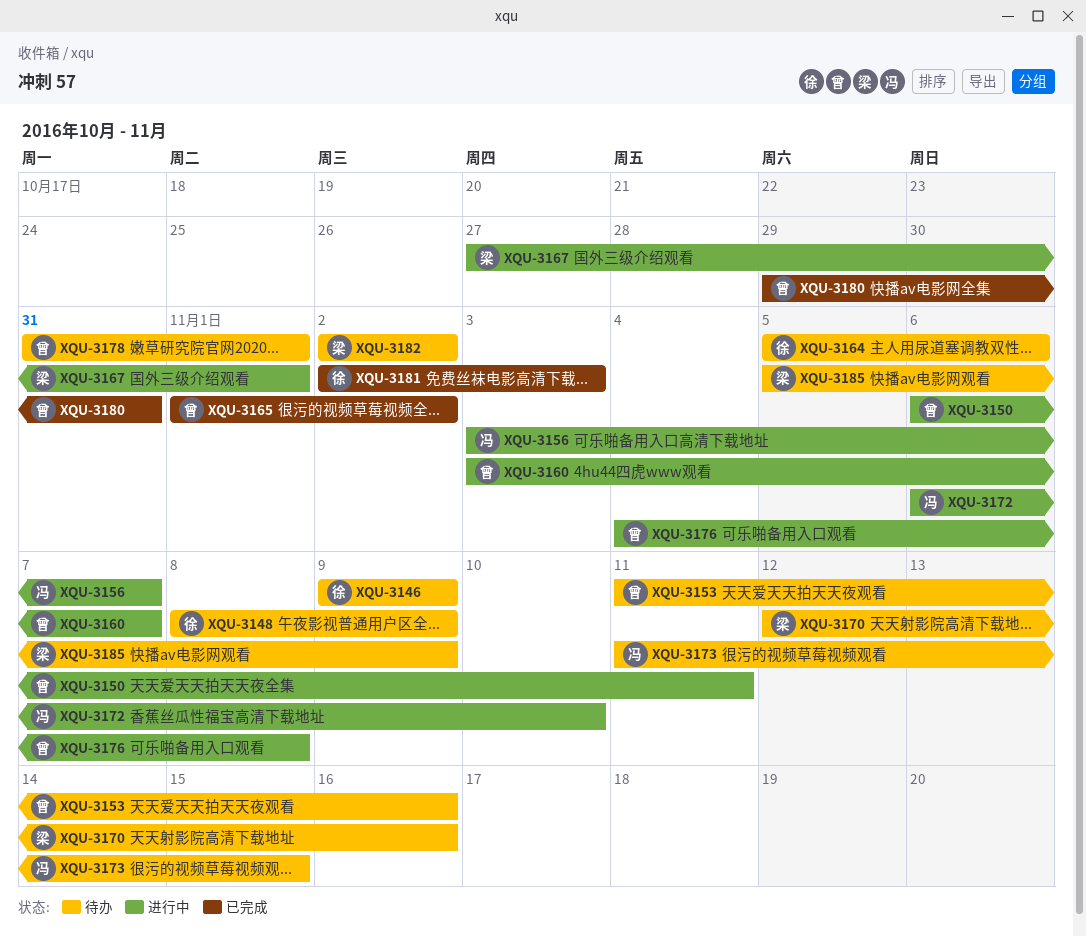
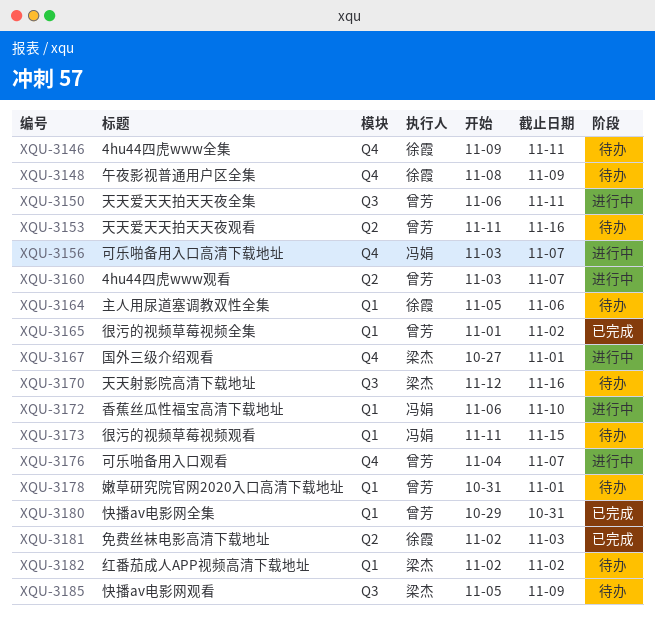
XQU-3146, due: Nov 9 -> Nov 11
XQU-3176, due: Nov 8 -> Nov 7

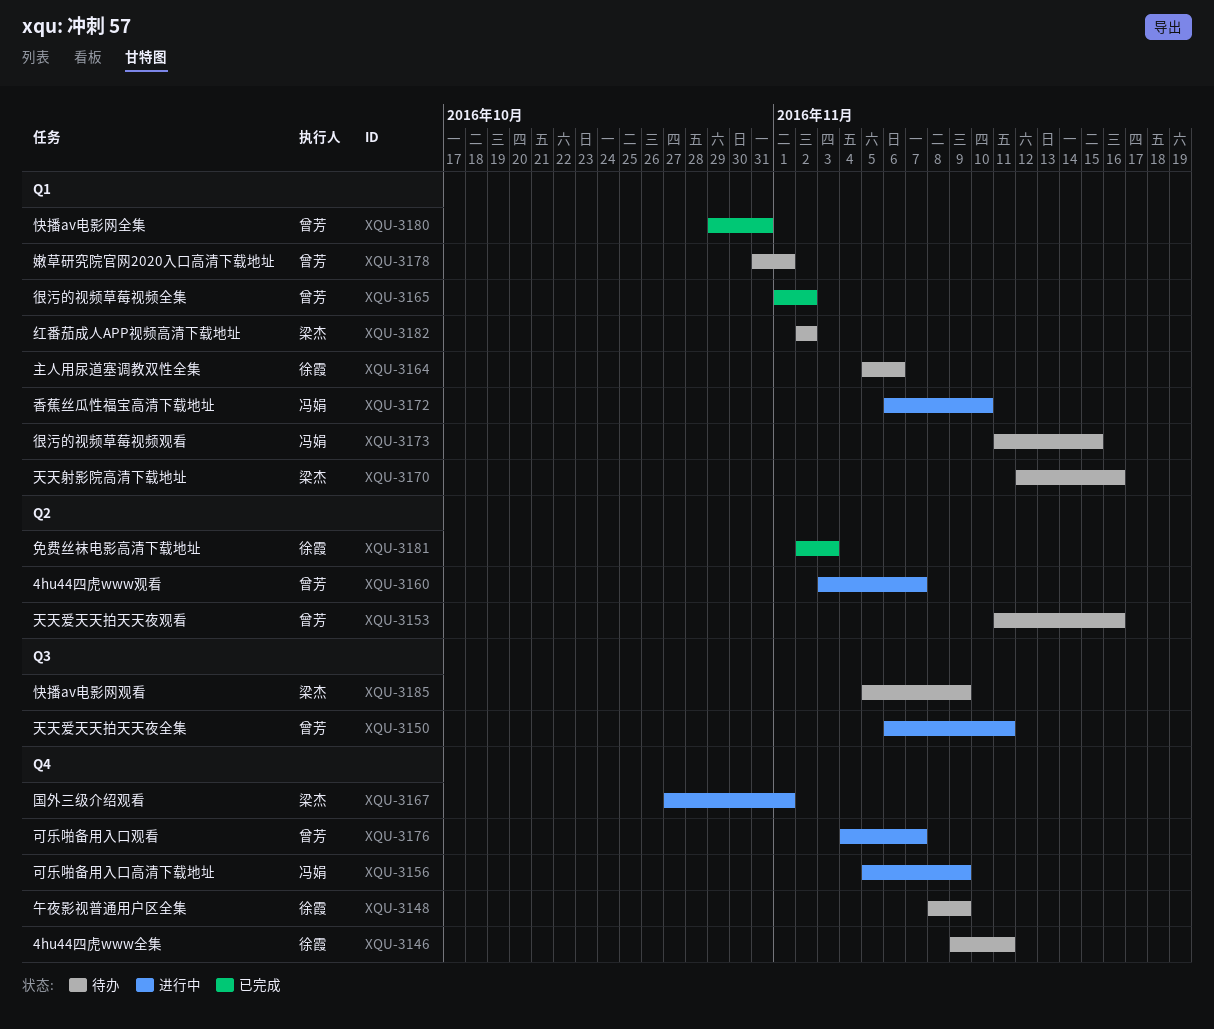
XQU-3156, start: Nov 3 -> Nov 5
XQU-3156, due: Nov 7 -> Nov 9
XQU-3170, label: Q3 -> Q1

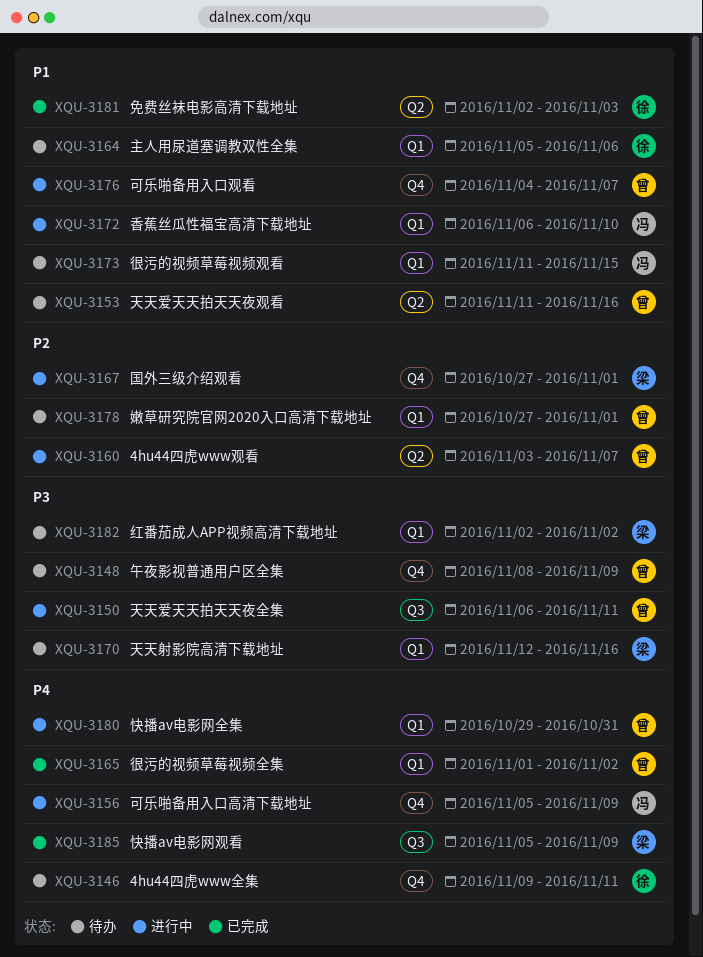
XQU-3148, owner: 徐霞 -> 曾芳
XQU-3178, start: Oct 31 -> Oct 27
XQU-3180, status: 已完成 -> 进行中
XQU-3185, status: 待办 -> 已完成

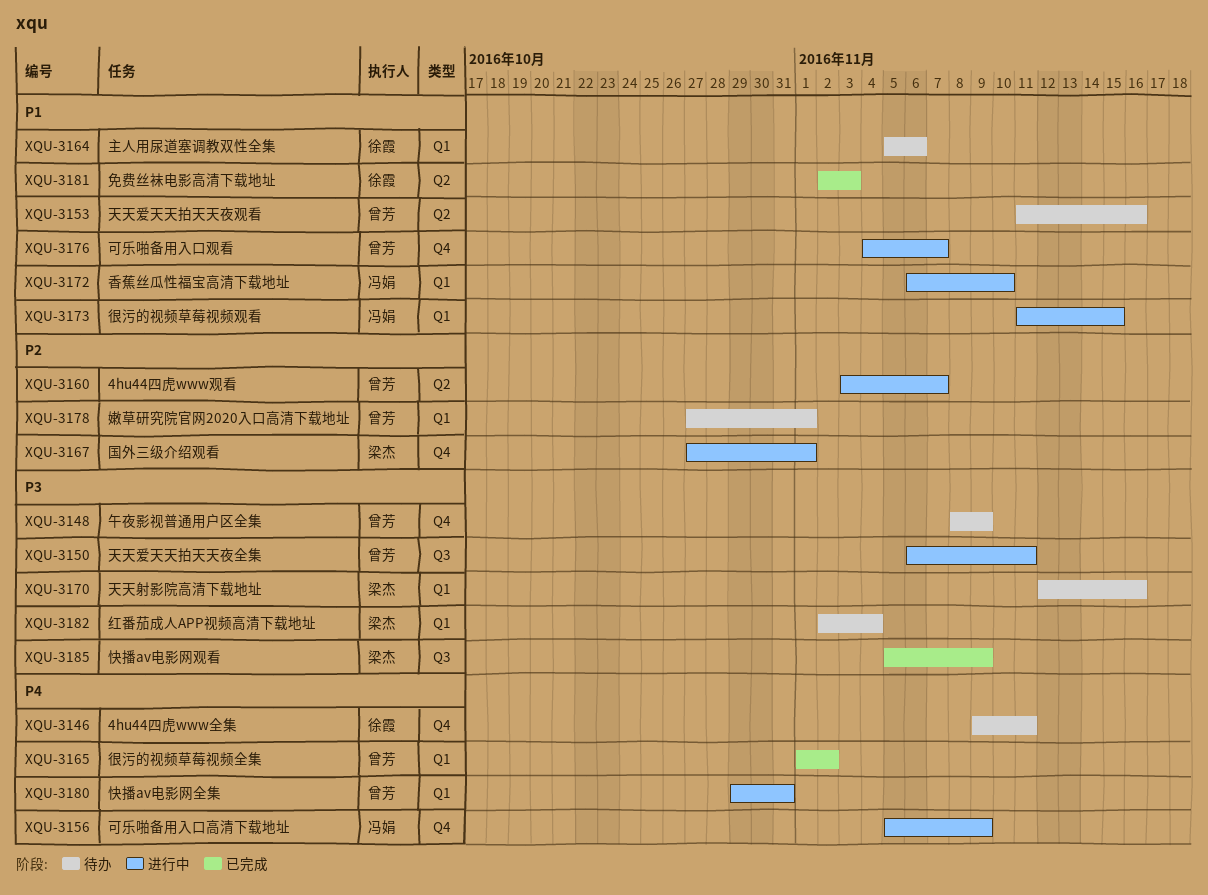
XQU-3173, status: 待办 -> 进行中
XQU-3182, due: Nov 2 -> Nov 4
XQU-3185, priority: P4 -> P3

